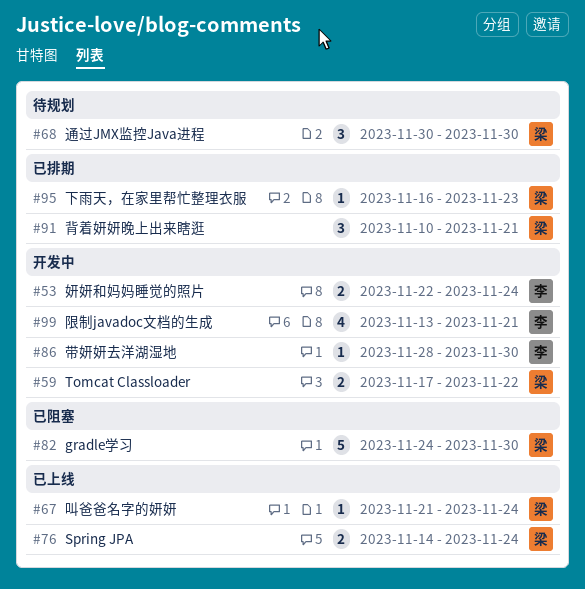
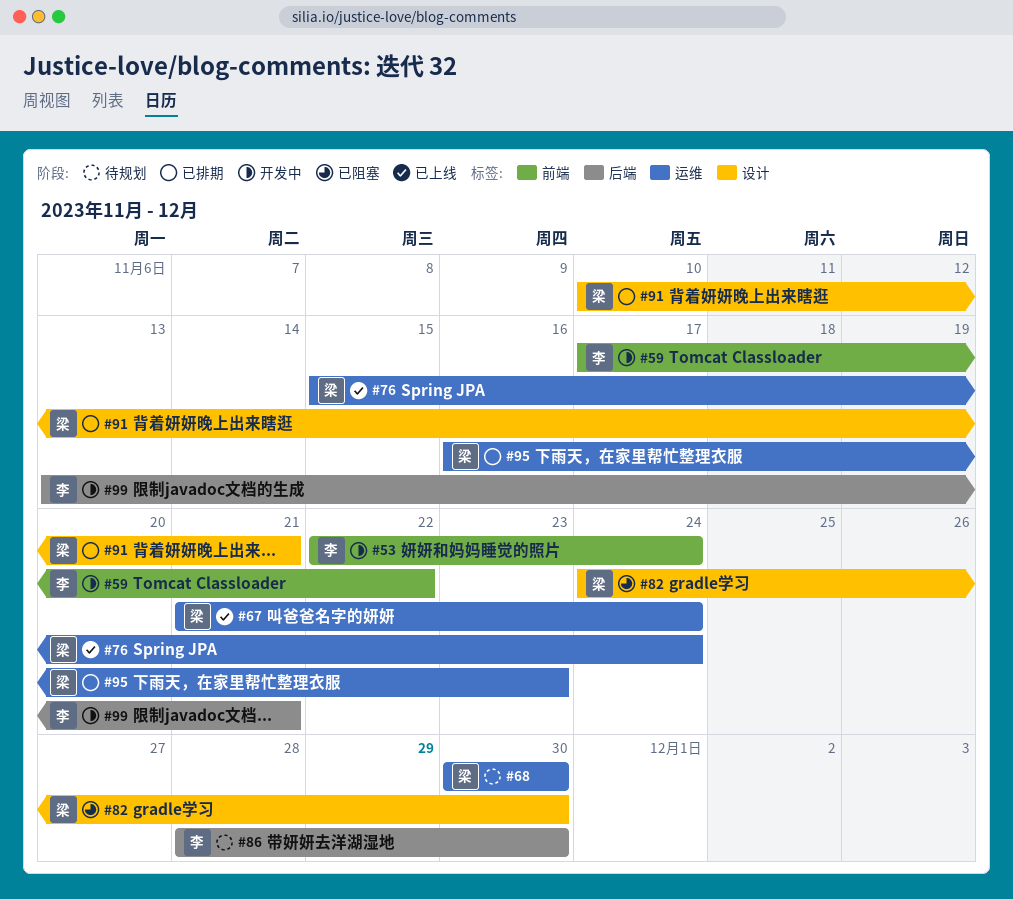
#59, owner: 梁 -> 李
#76, start: Nov 14 -> Nov 15
#86, status: 开发中 -> 待规划

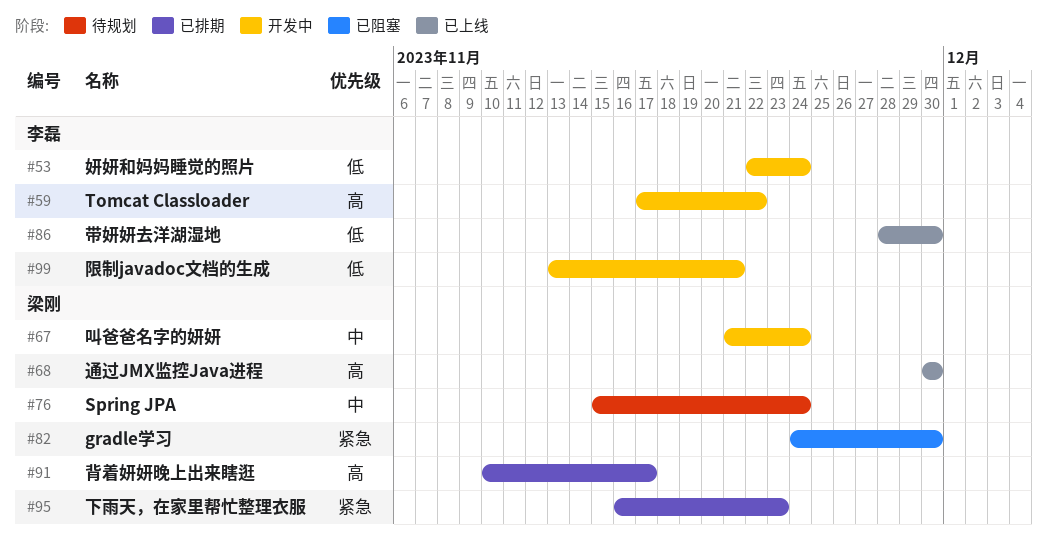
#67, status: 已上线 -> 开发中
#68, status: 待规划 -> 已上线
#76, status: 已上线 -> 待规划
#86, status: 待规划 -> 已上线
#91, due: Nov 21 -> Nov 17

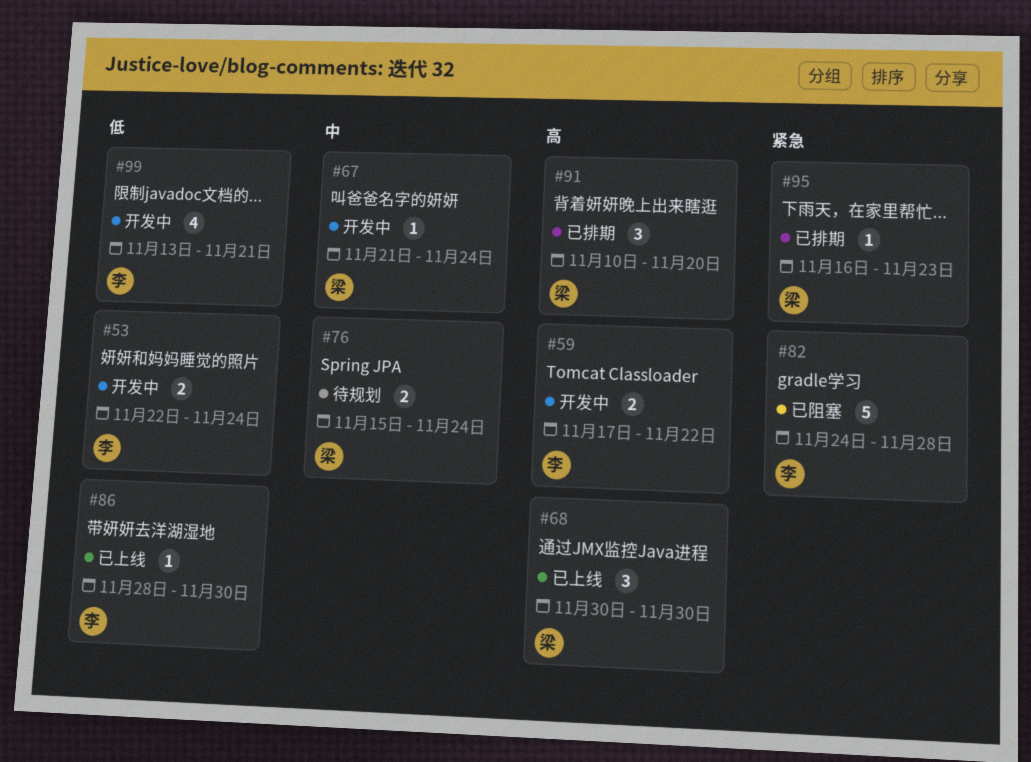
#82, owner: 梁刚 -> 李磊
#82, due: Nov 30 -> Nov 28
#91, due: Nov 17 -> Nov 20

